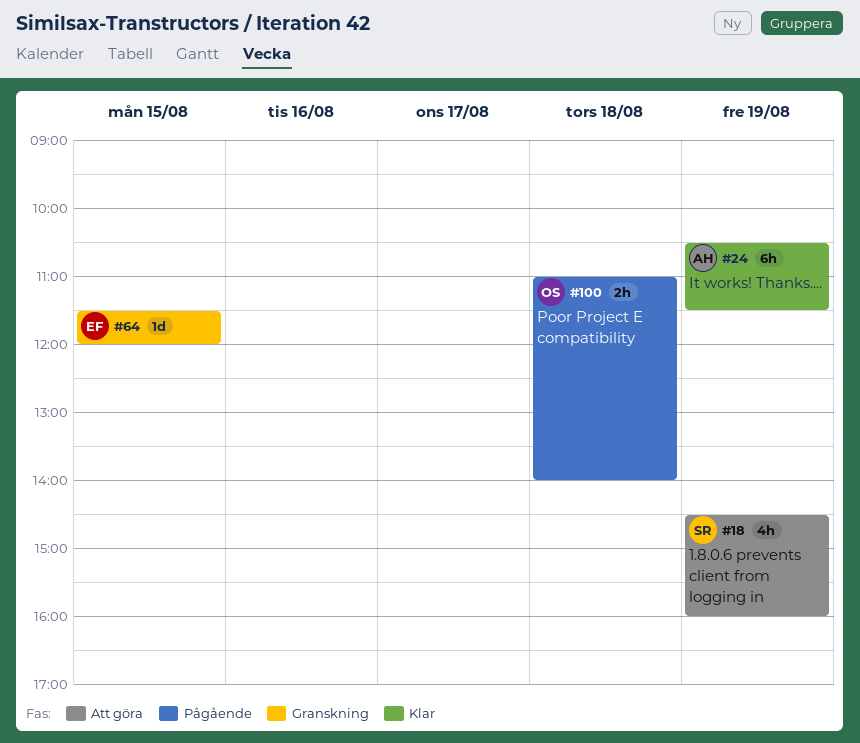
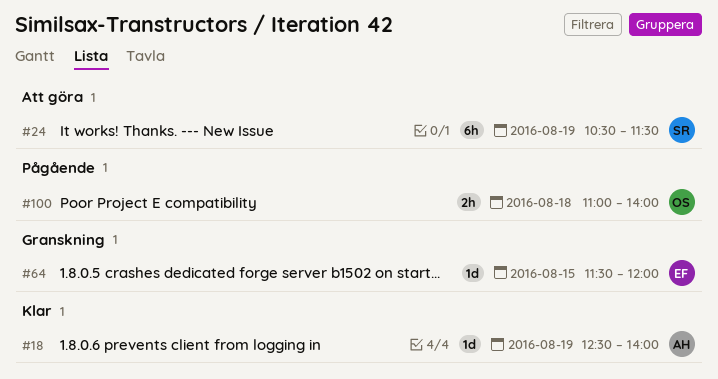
#18, status: Att göra -> Klar
#18, owner: SR -> AH
#18, estimate: 4h -> 1d
#18, begins: 14:30 -> 12:30
#18, ends: 16:00 -> 14:00
#24, status: Klar -> Att göra
#24, owner: AH -> SR

